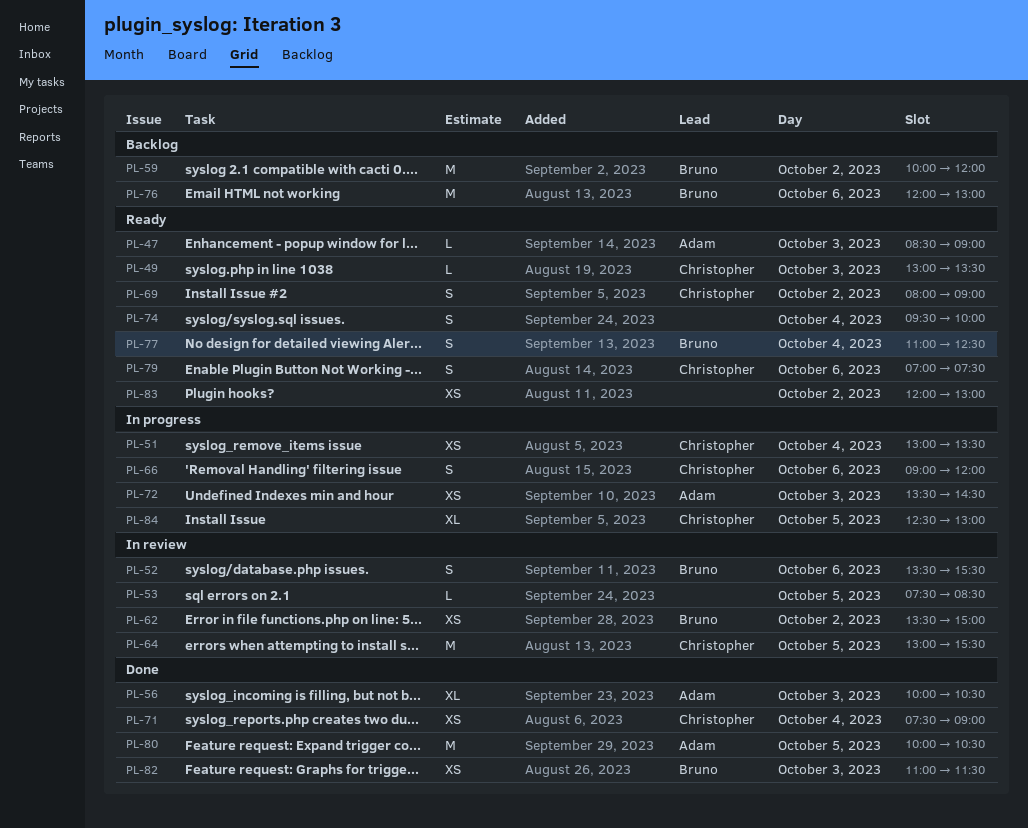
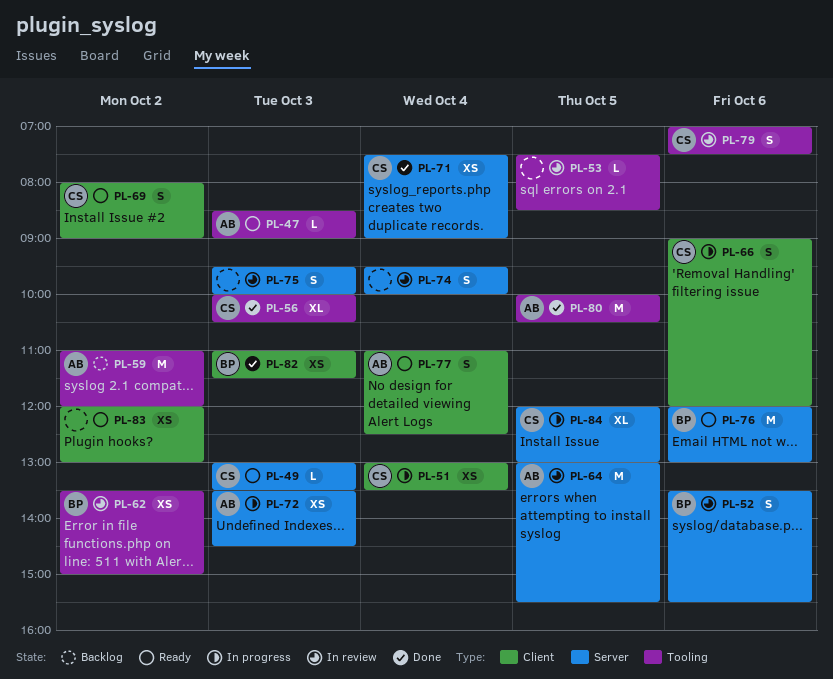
PL-56, owner: Adam -> Christopher
PL-59, owner: Bruno -> Adam
PL-59, begins: 10:00 -> 11:00
PL-64, owner: Christopher -> Adam
PL-74, status: Ready -> In review
PL-75: none -> present
PL-76, status: Backlog -> Ready
PL-77, owner: Bruno -> Adam
PL-79, status: Ready -> In review
PL-84, begins: 12:30 -> 12:00

